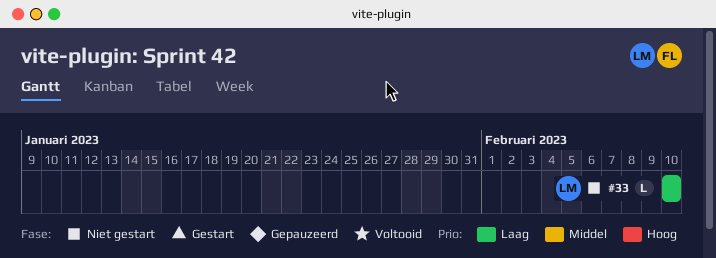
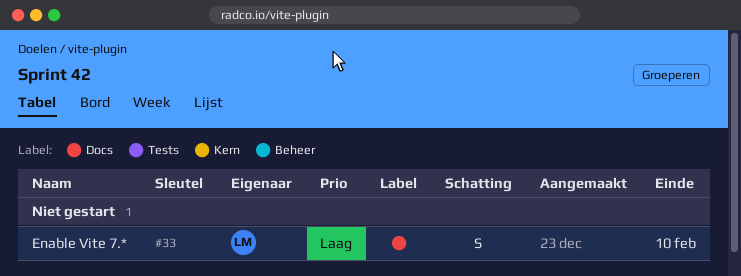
#33, estimate: L -> S

